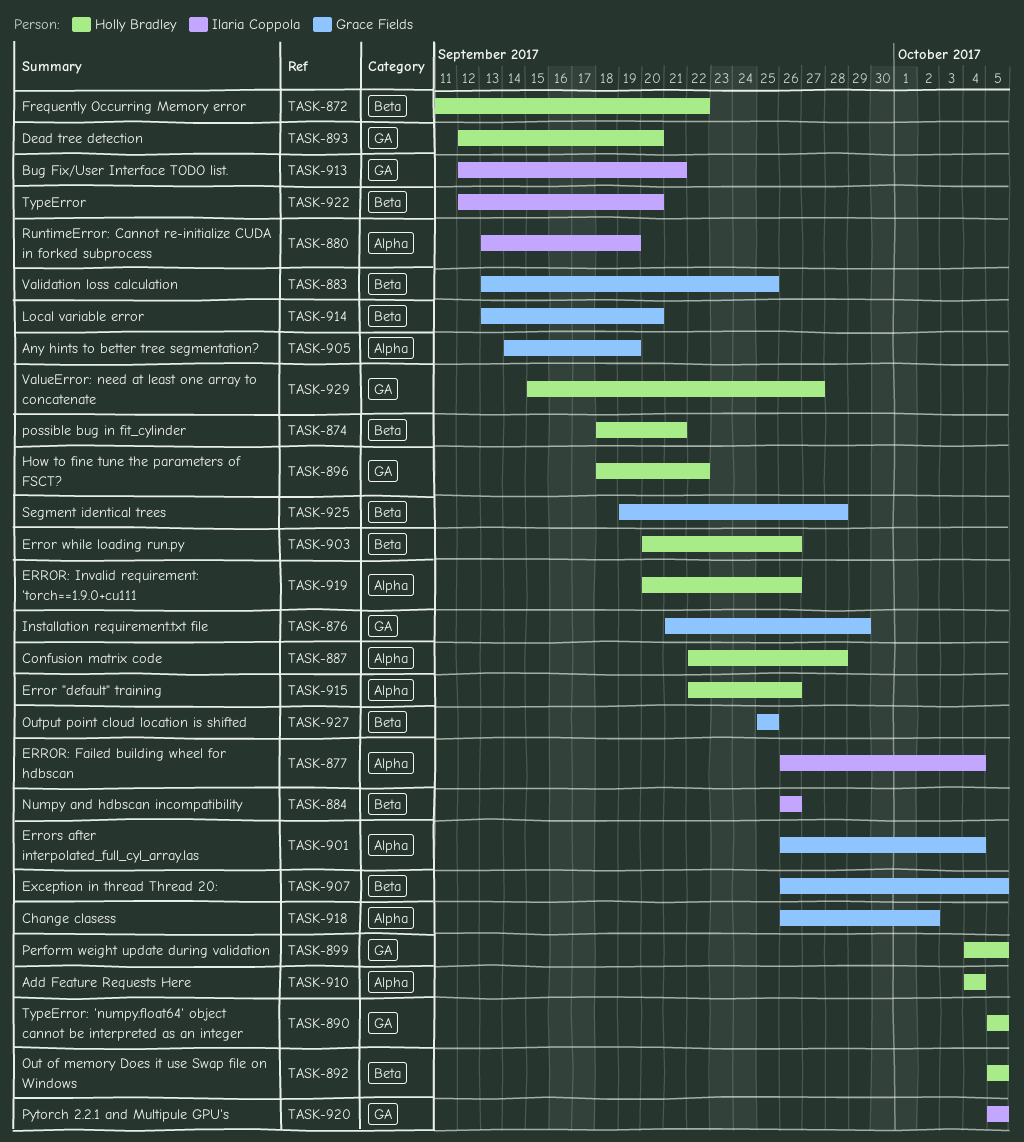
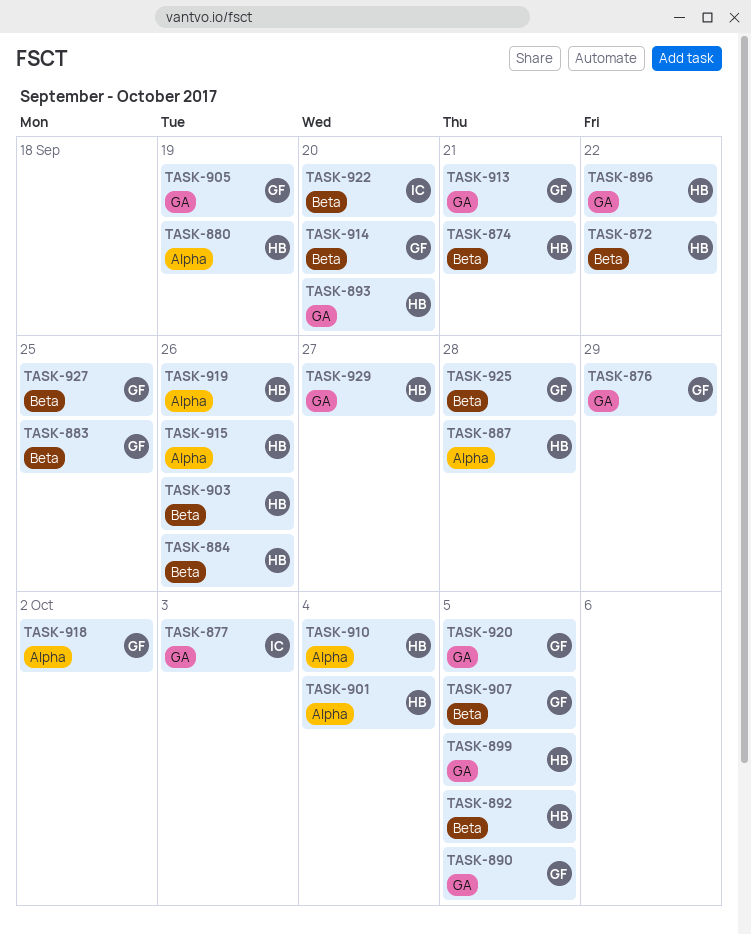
TASK-877, label: Alpha -> GA
TASK-877, due: Oct 4 -> Oct 3
TASK-880, owner: Ilaria Coppola -> Holly Bradley
TASK-884, owner: Ilaria Coppola -> Holly Bradley
TASK-890, owner: Holly Bradley -> Grace Fields
TASK-901, owner: Grace Fields -> Holly Bradley
TASK-905, label: Alpha -> GA
TASK-913, owner: Ilaria Coppola -> Grace Fields
TASK-920, owner: Ilaria Coppola -> Grace Fields

